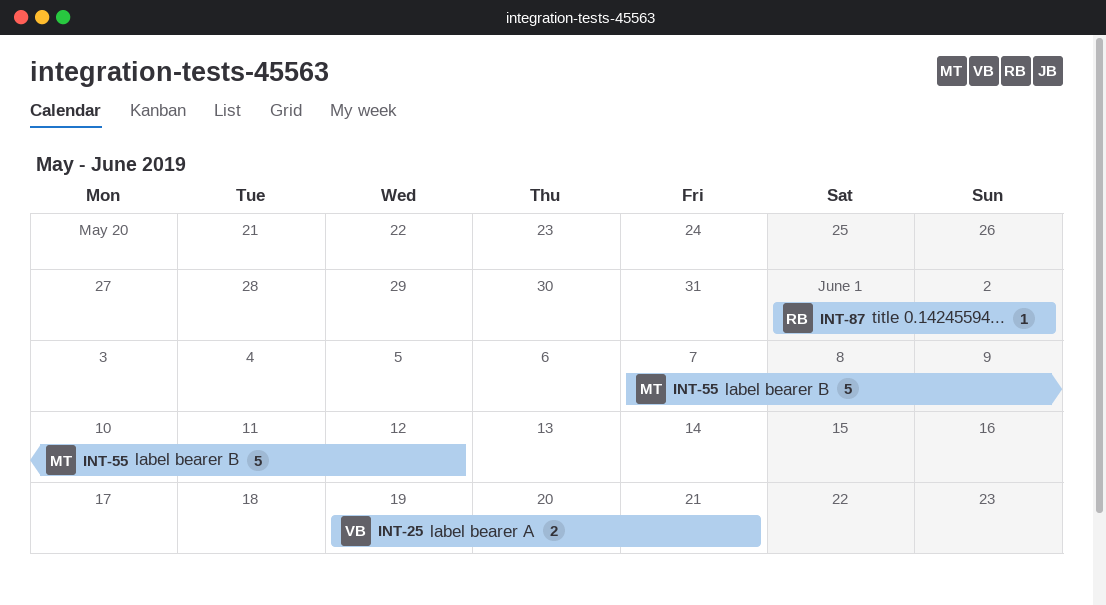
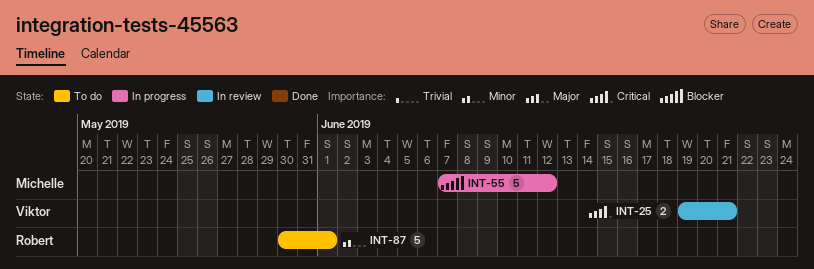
INT-87, estimate: 1 -> 5
INT-87, start: Jun 1 -> May 30
INT-87, due: Jun 2 -> Jun 1

